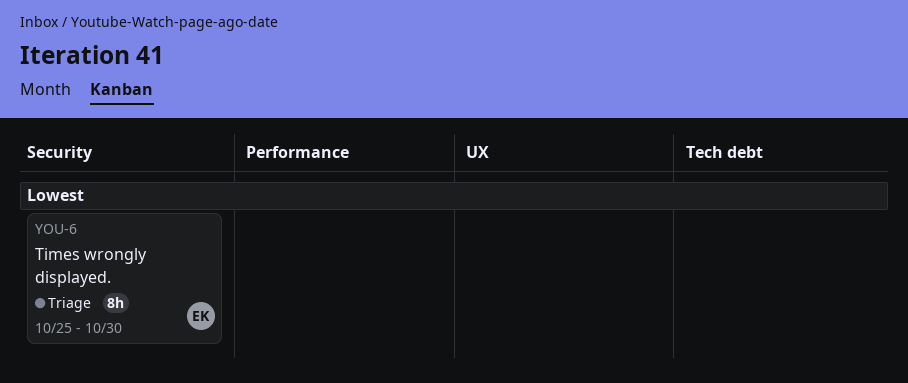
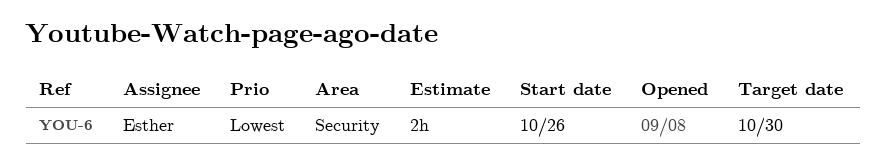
YOU-6, estimate: 8h -> 2h
YOU-6, start: Oct 25 -> Oct 26

